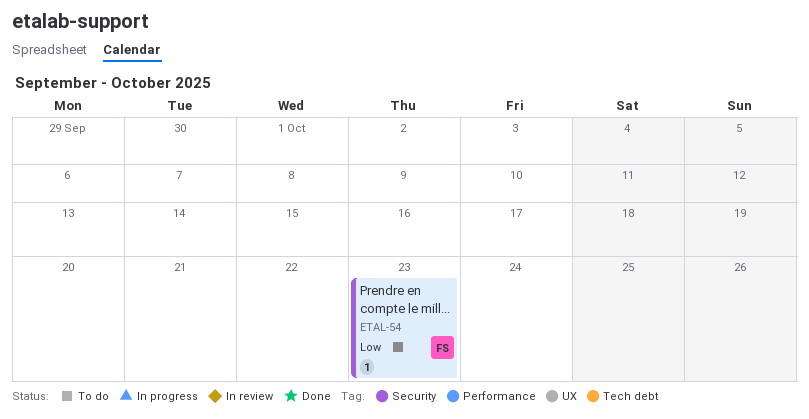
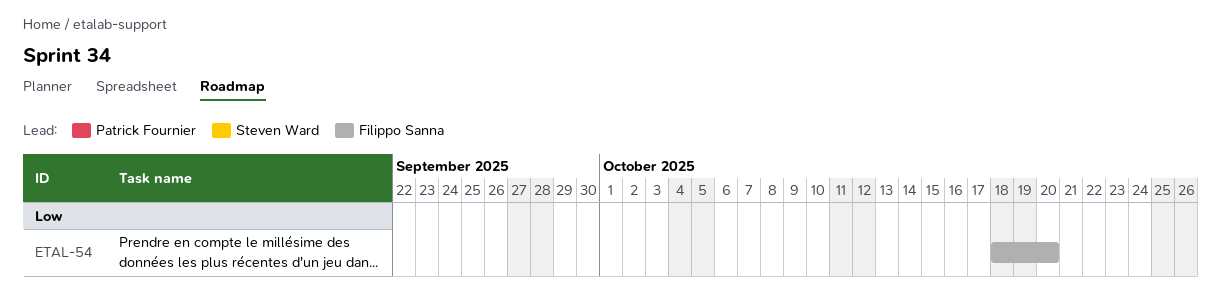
ETAL-54, due: Oct 23 -> Oct 20

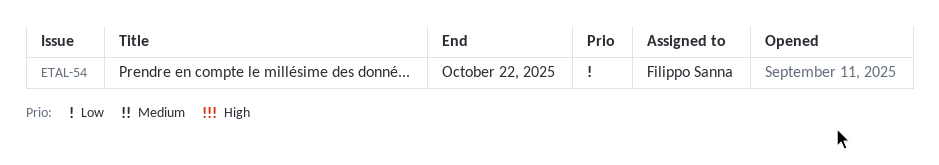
ETAL-54, due: Oct 20 -> Oct 22

